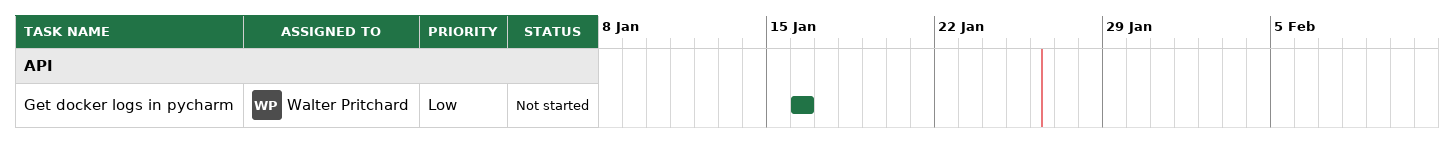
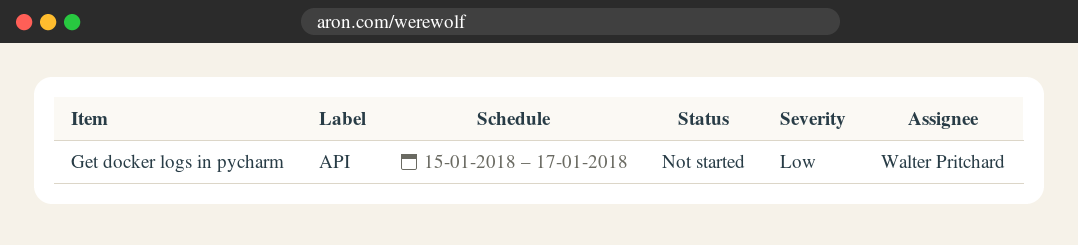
Get docker logs in pycharm, start: Jan 16 -> Jan 15
Get docker logs in pycharm, due: Jan 16 -> Jan 17

